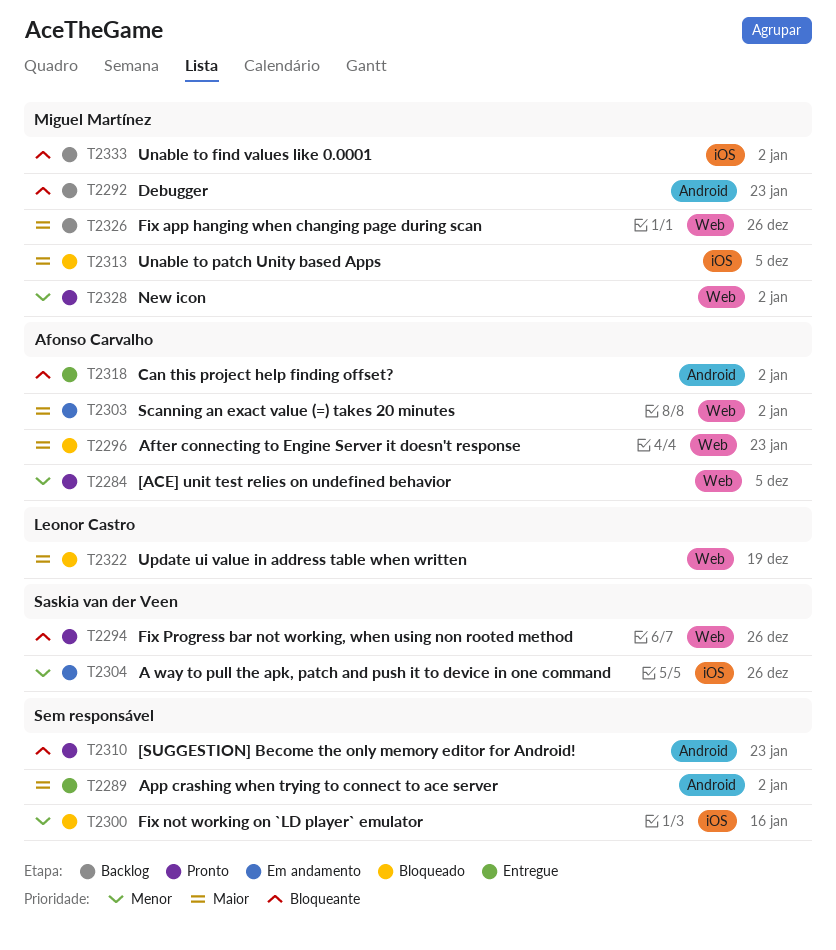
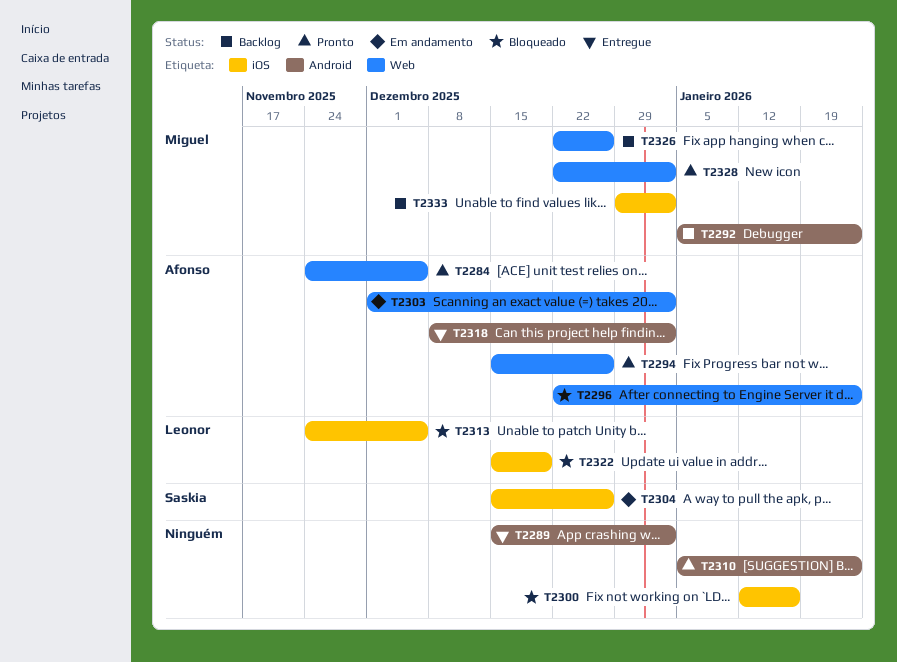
T2294, owner: Saskia van der Veen -> Afonso Carvalho
T2313, owner: Miguel Martínez -> Leonor Castro
T2322, label: Web -> iOS

